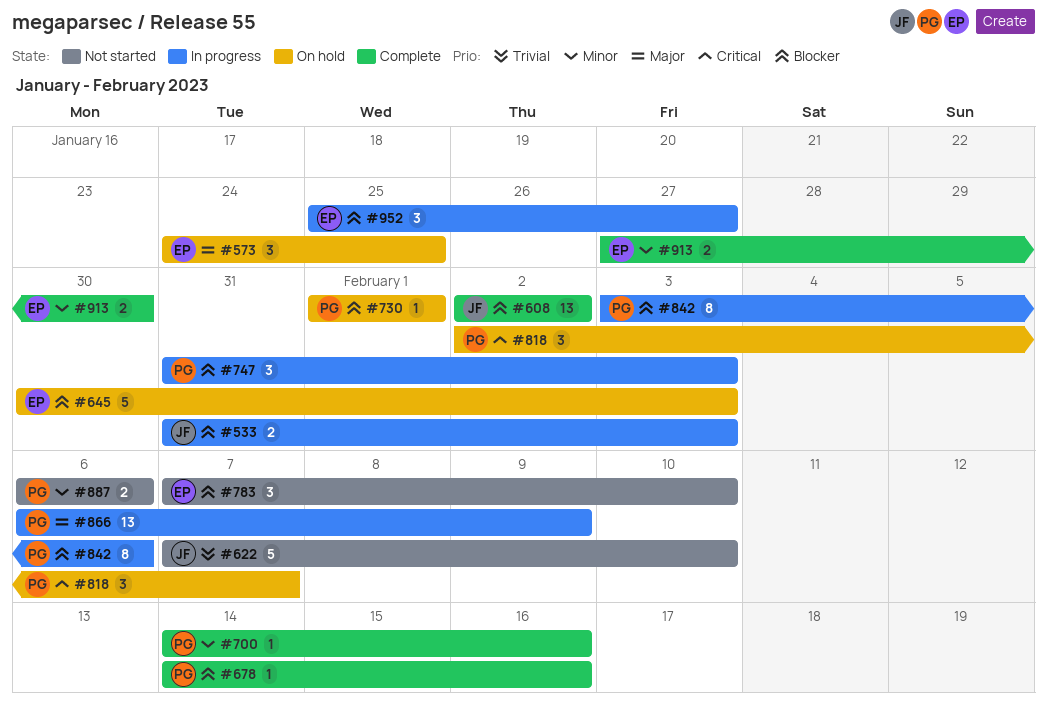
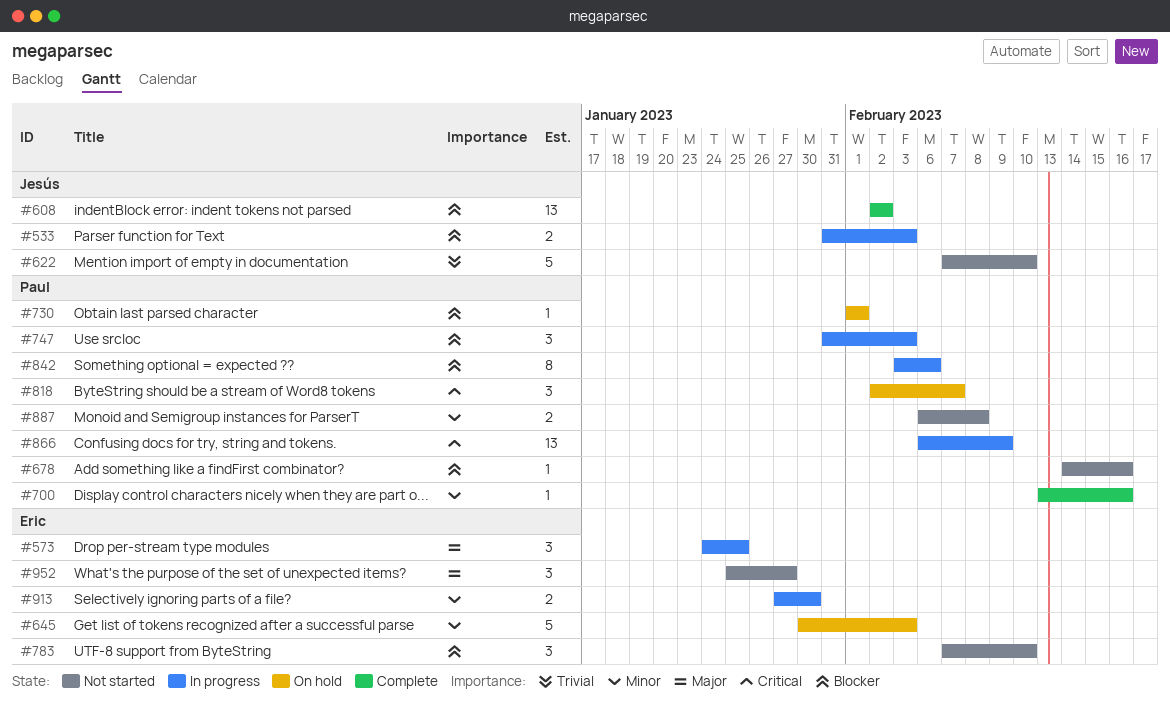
#573, status: On hold -> In progress
#645, priority: Blocker -> Minor
#678, status: Complete -> Not started
#700, start: Feb 14 -> Feb 13
#866, priority: Major -> Critical
#887, due: Feb 6 -> Feb 8
#913, status: Complete -> In progress
#952, status: In progress -> Not started
#952, priority: Blocker -> Major

